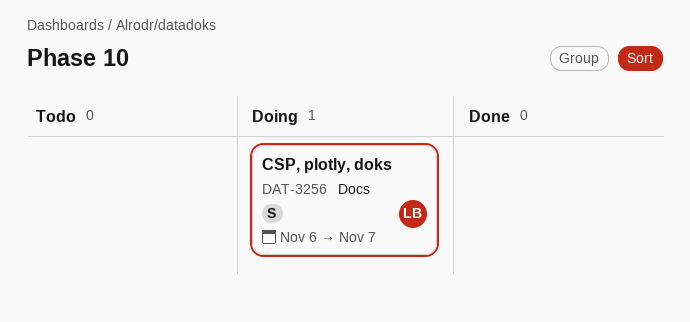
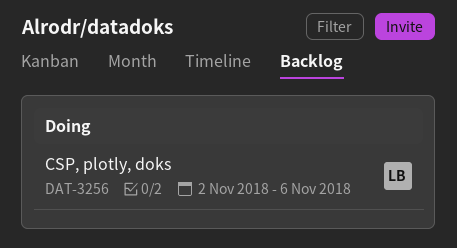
DAT-3256, start: Nov 6 -> Nov 2
DAT-3256, due: Nov 7 -> Nov 6

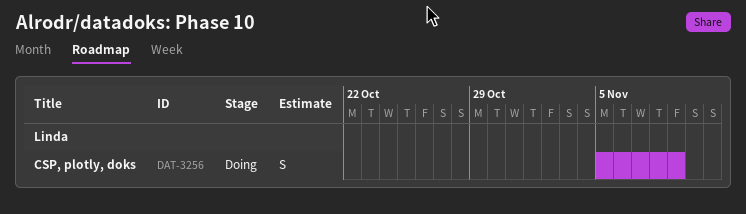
DAT-3256, start: Nov 2 -> Nov 5
DAT-3256, due: Nov 6 -> Nov 9

